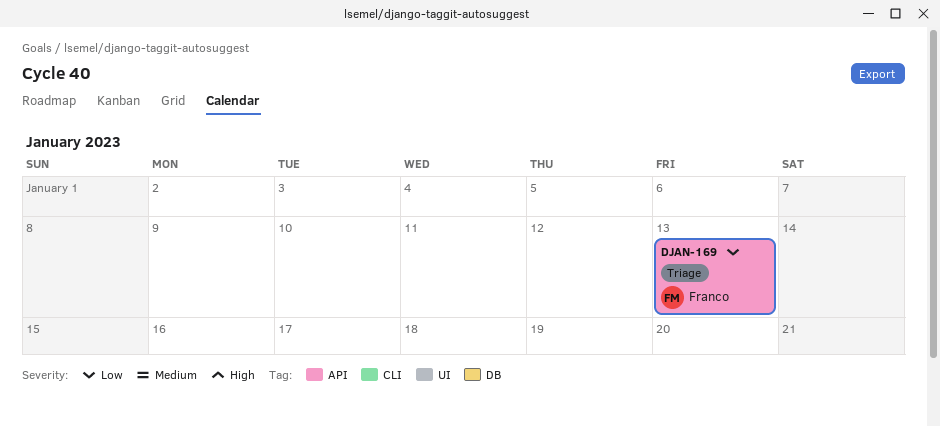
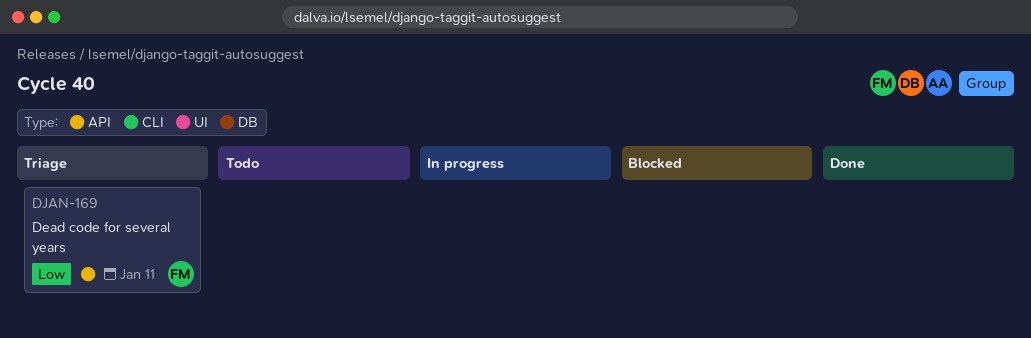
DJAN-169, due: Jan 13 -> Jan 11

